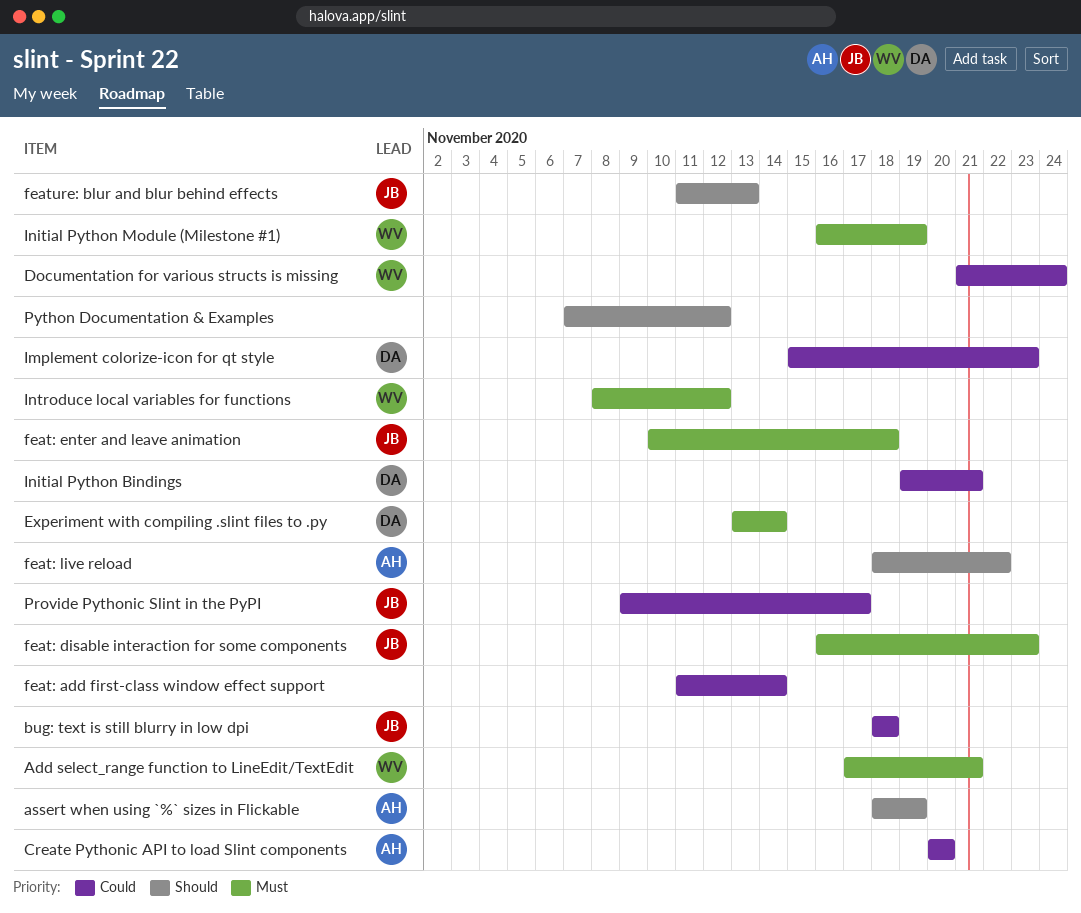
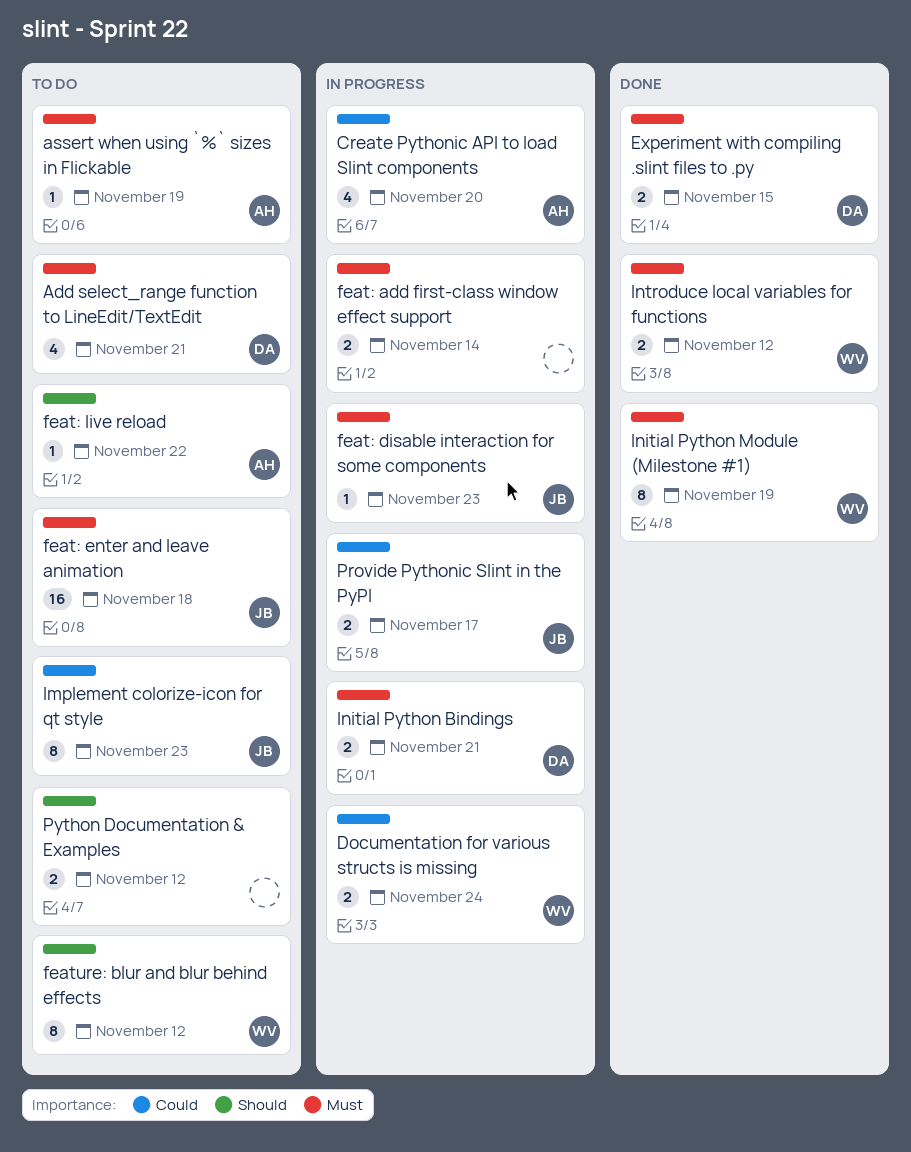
Add select_range function to LineEdit/TextEdit, owner: WV -> DA
assert when using `%` sizes in Flickable, priority: Should -> Must
bug: text is still blurry in low dpi: present -> none
Experiment with compiling .slint files to .py, due: Nov 14 -> Nov 15
feat: add first-class window effect support, priority: Could -> Must
feature: blur and blur behind effects, owner: JB -> WV
feature: blur and blur behind effects, due: Nov 13 -> Nov 12
Implement colorize-icon for qt style, owner: DA -> JB
Initial Python Bindings, priority: Could -> Must

